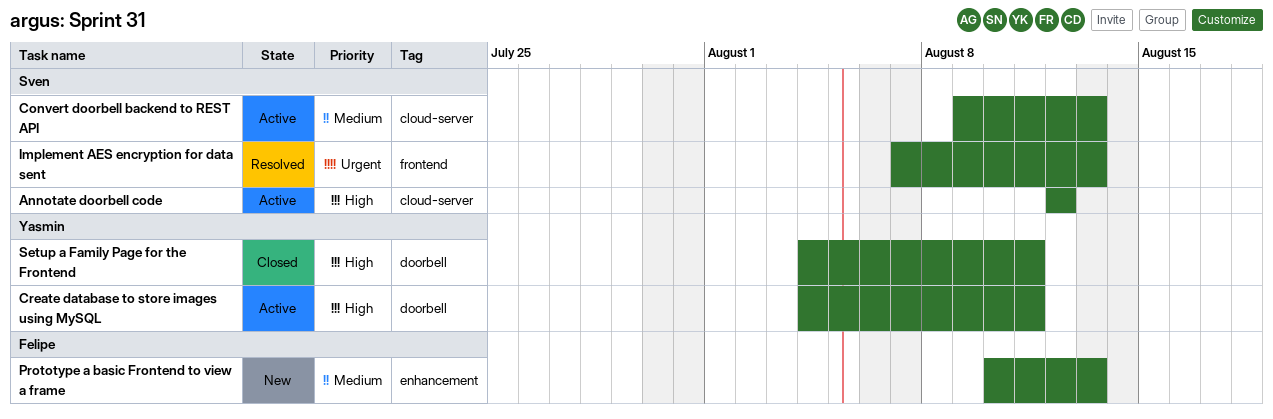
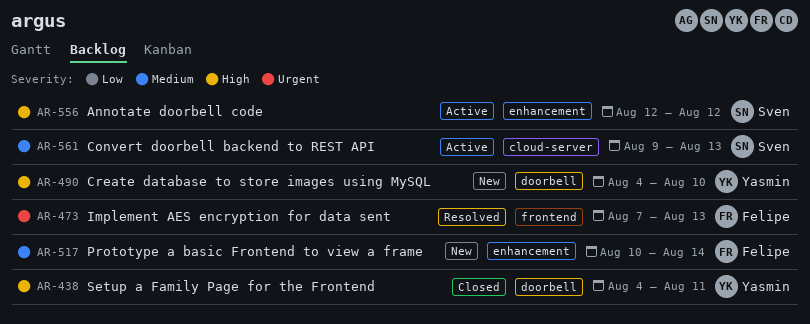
Annotate doorbell code, label: cloud-server -> enhancement
Create database to store images using MySQL, status: Active -> New
Create database to store images using MySQL, due: Aug 11 -> Aug 10
Implement AES encryption for data sent, owner: Sven -> Felipe
Prototype a basic Frontend to view a frame, due: Aug 13 -> Aug 14

